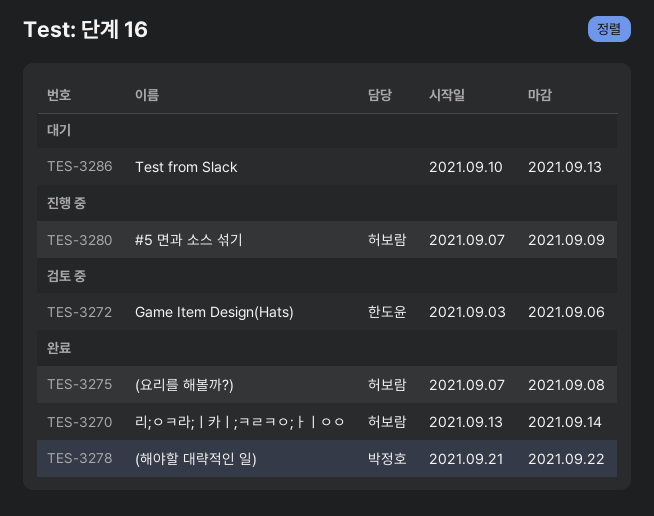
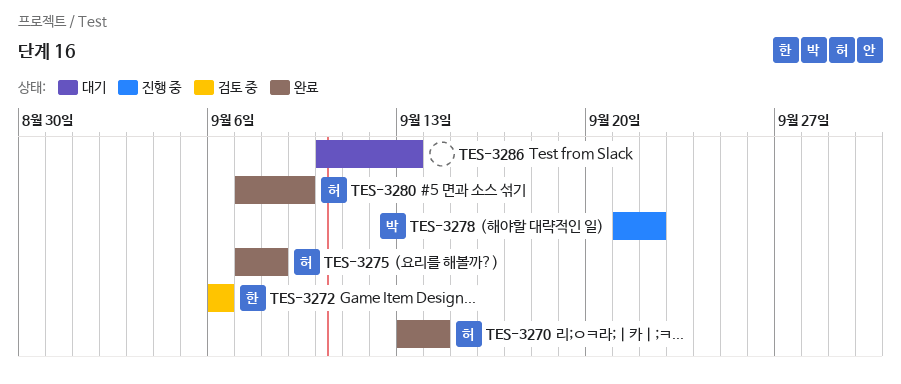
TES-3272, start: Sep 3 -> Sep 6
TES-3278, status: 완료 -> 진행 중
TES-3280, status: 진행 중 -> 완료

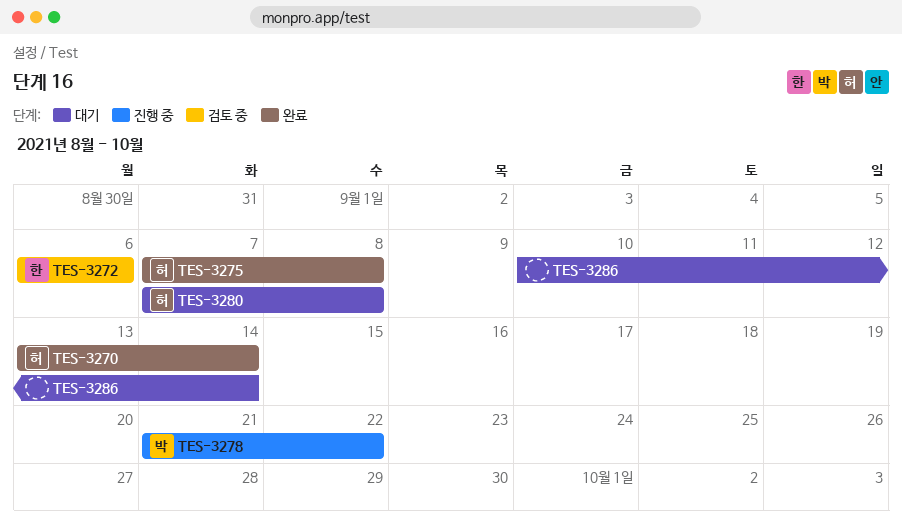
TES-3280, status: 완료 -> 대기
TES-3280, due: Sep 9 -> Sep 8
TES-3286, due: Sep 13 -> Sep 14

